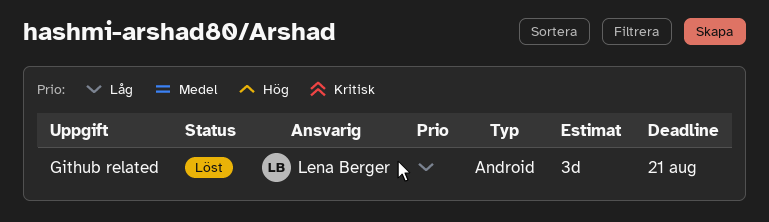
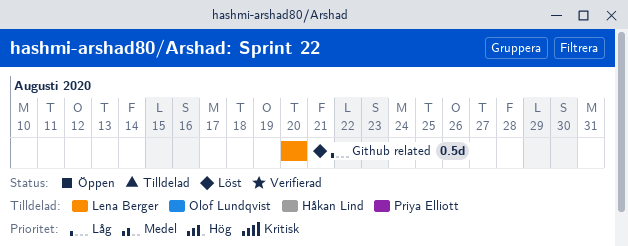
Github related, estimate: 3d -> 0.5d
Github related, due: Aug 21 -> Aug 20

